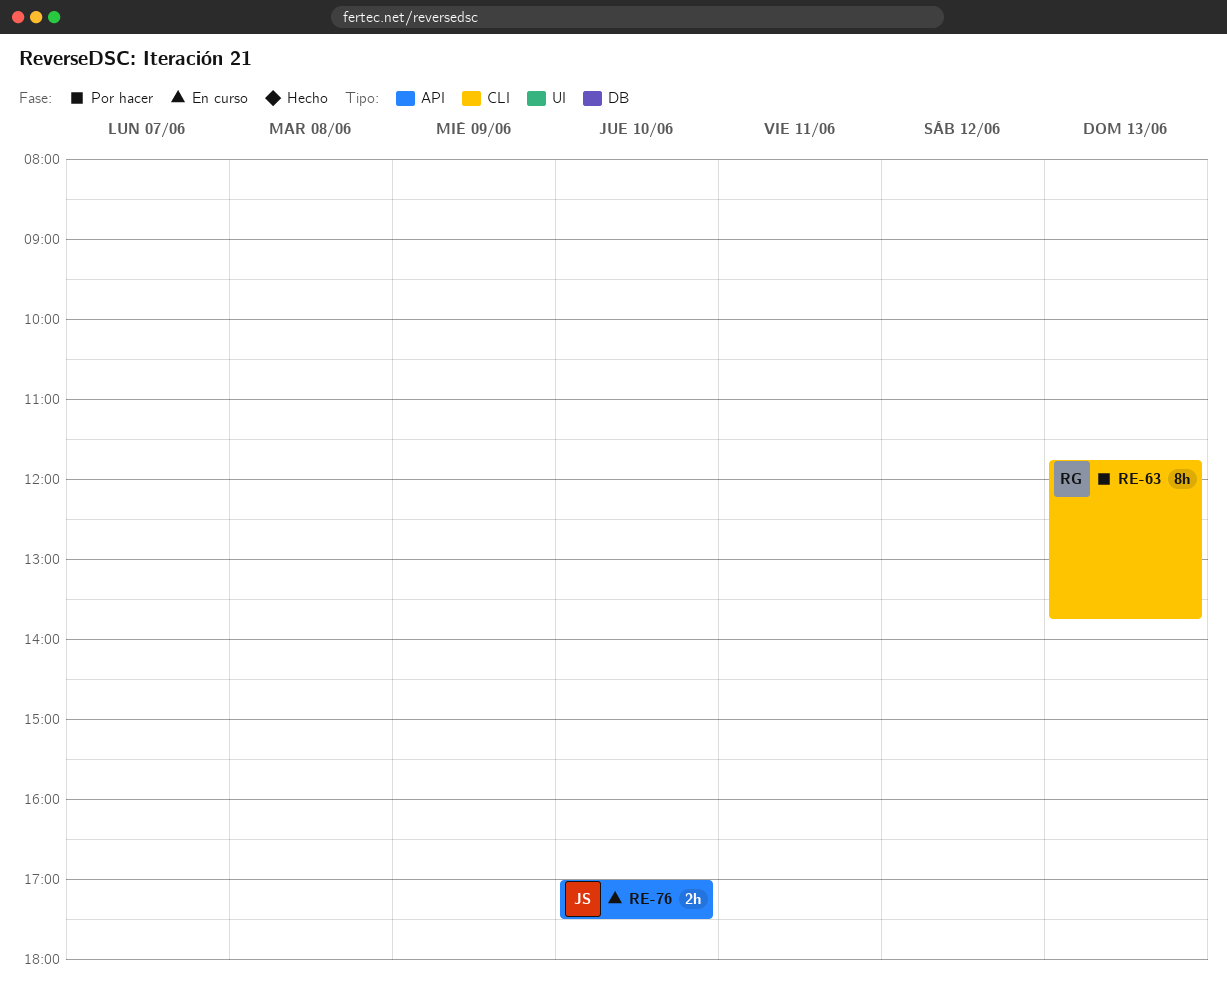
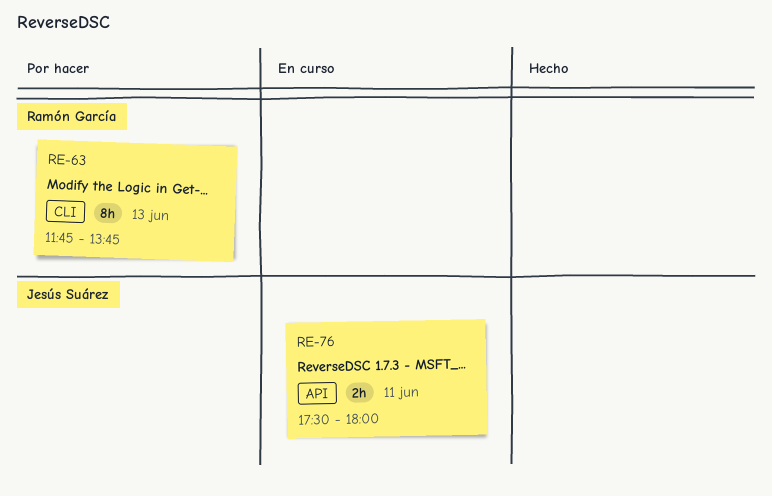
RE-76, day: Jun 10 -> Jun 11
RE-76, begins: 17:00 -> 17:30
RE-76, ends: 17:30 -> 18:00

